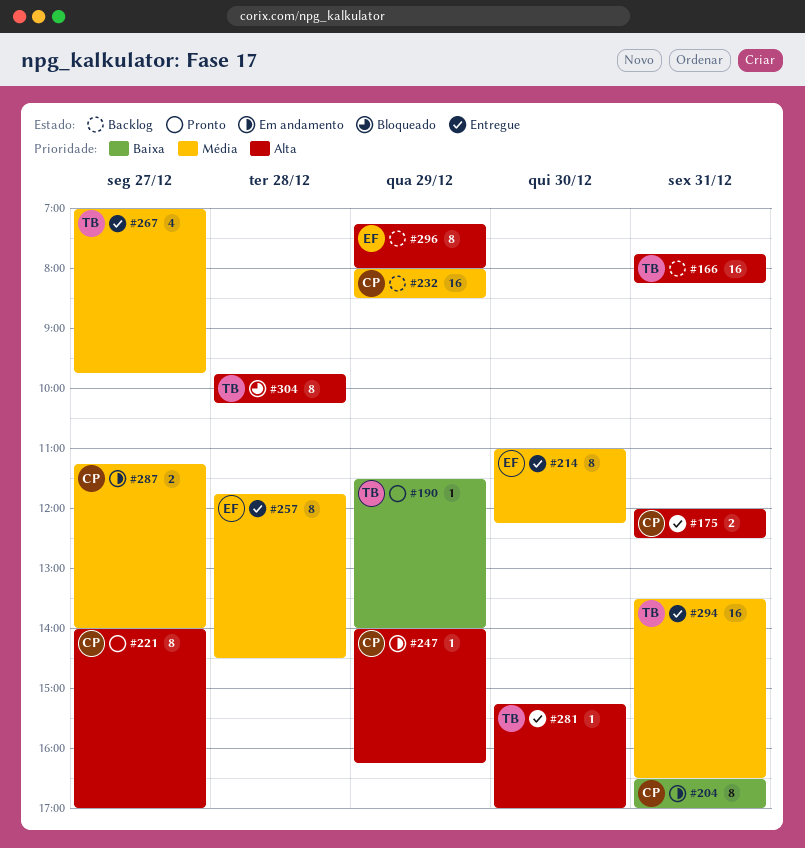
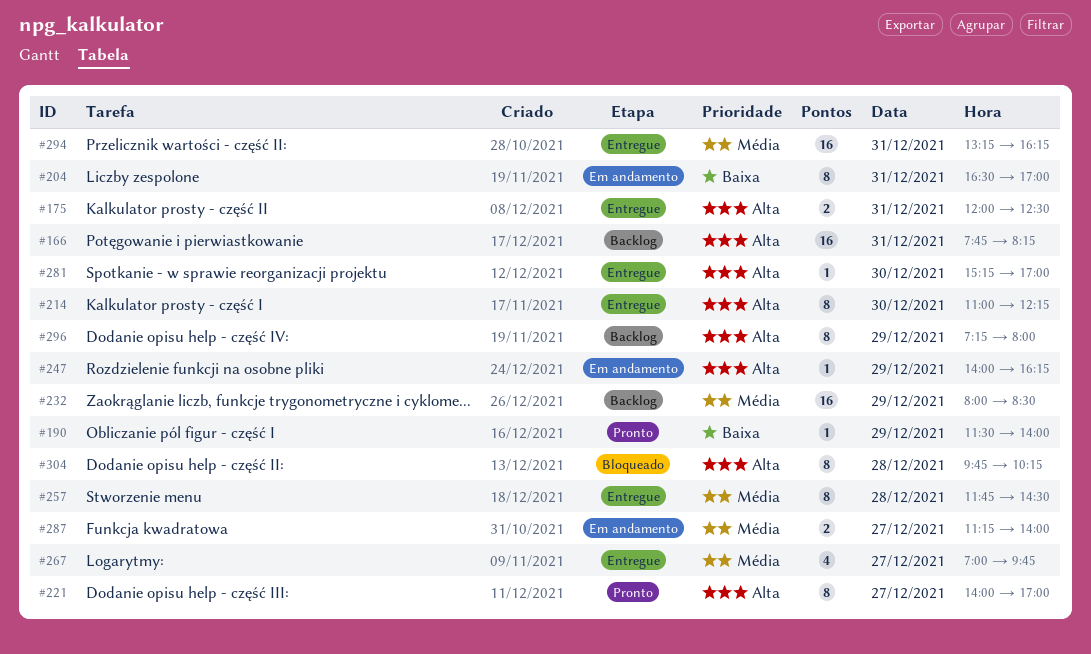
#214, priority: Média -> Alta
#294, begins: 13:30 -> 13:15
#294, ends: 16:30 -> 16:15

